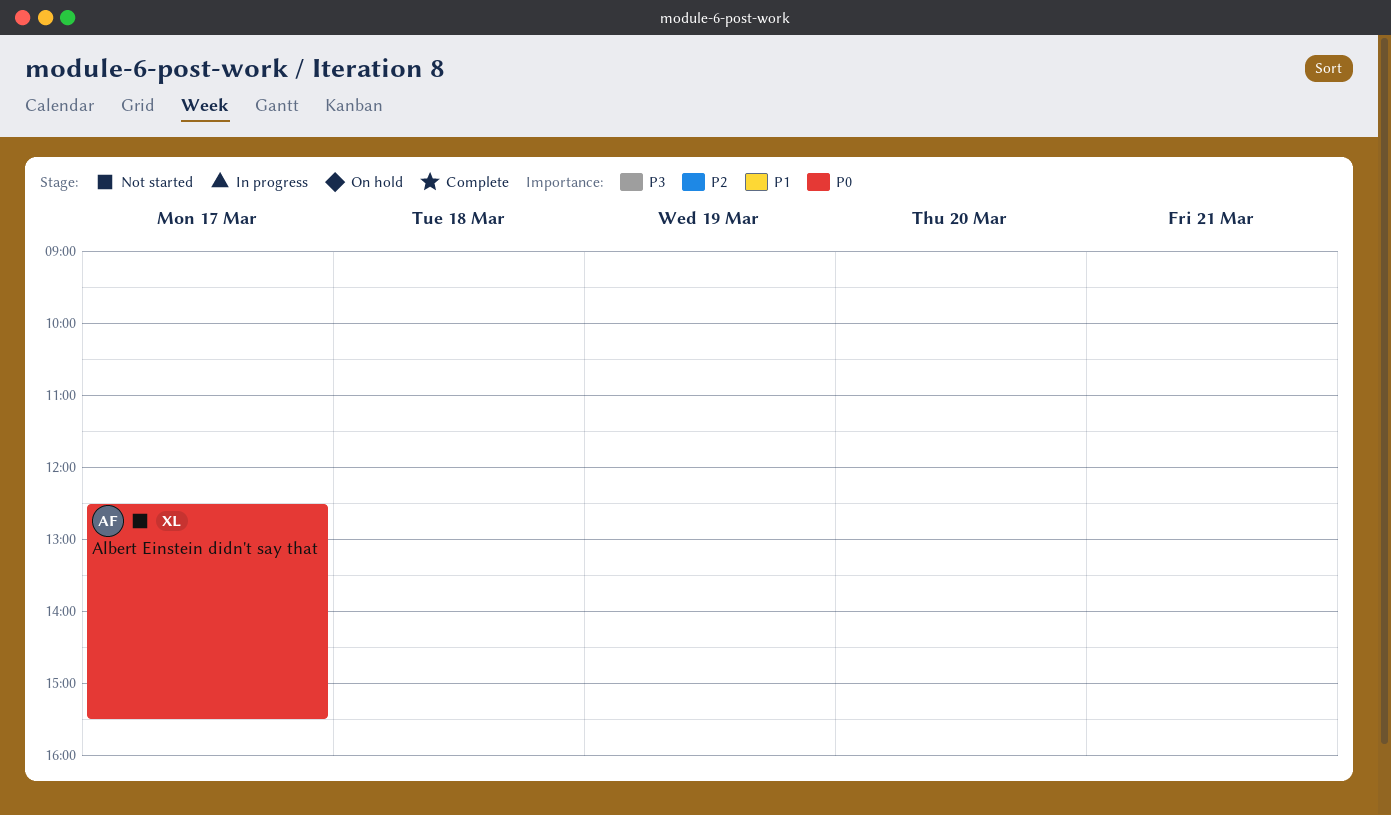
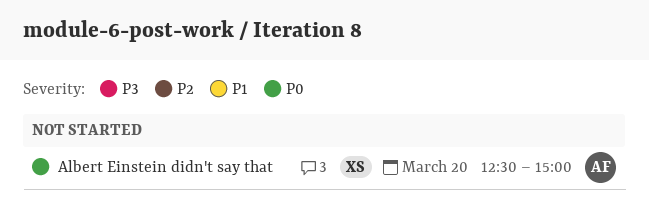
Albert Einstein didn't say that, estimate: XL -> XS
Albert Einstein didn't say that, day: Mar 17 -> Mar 20
Albert Einstein didn't say that, ends: 15:30 -> 15:00

